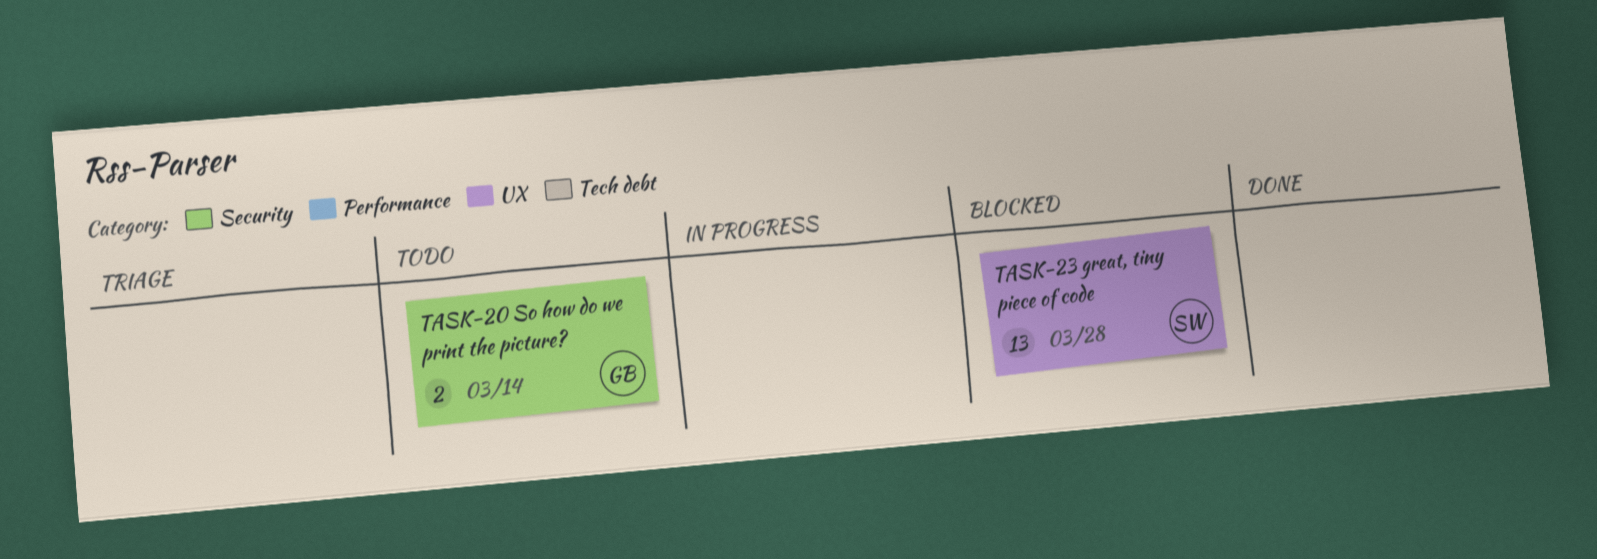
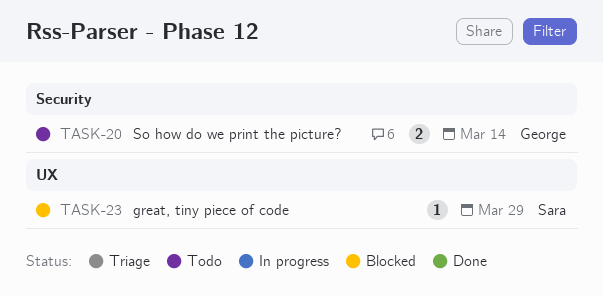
TASK-23, estimate: 13 -> 1
TASK-23, due: Mar 28 -> Mar 29

